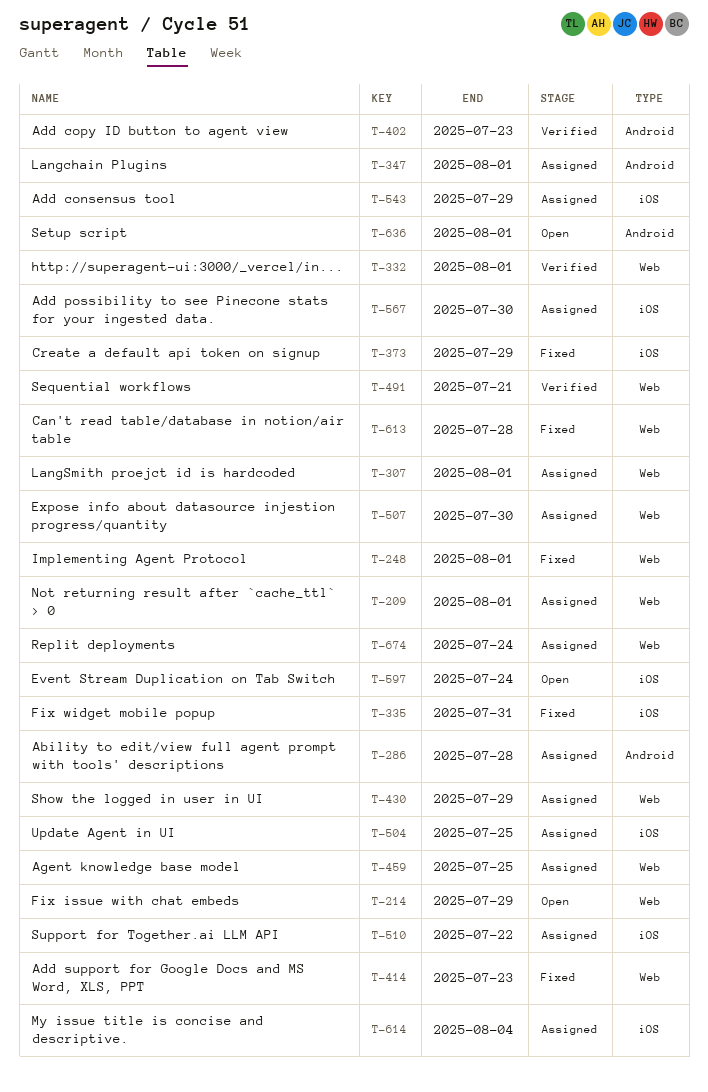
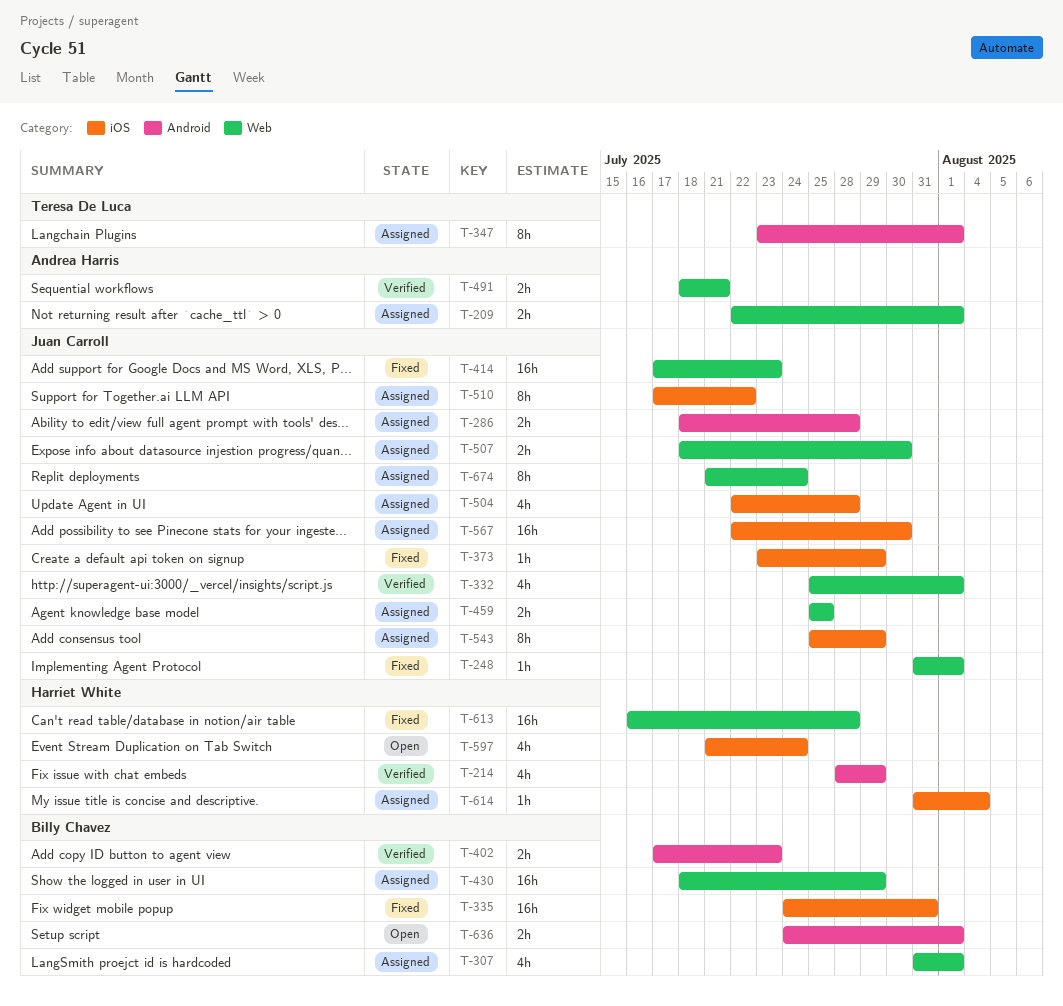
T-214, status: Open -> Verified
T-214, label: Web -> Android
T-504, due: Jul 25 -> Jul 28

